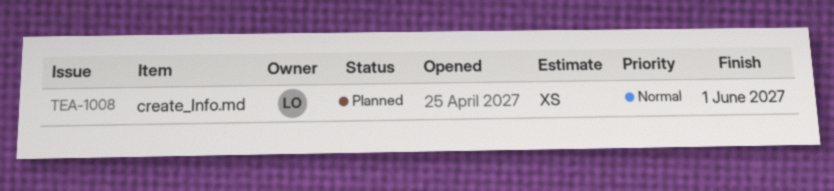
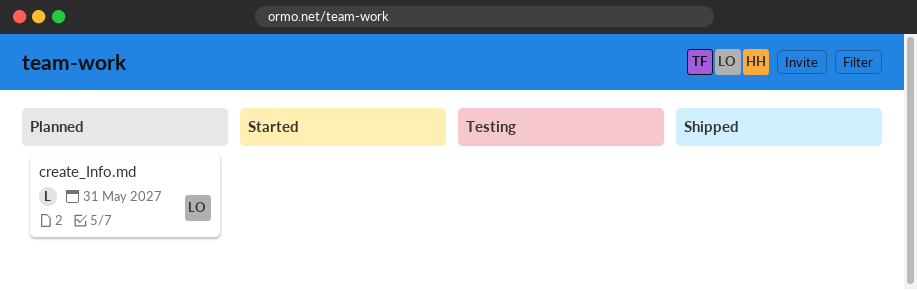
create_Info.md, estimate: XS -> L
create_Info.md, due: Jun 1 -> May 31

